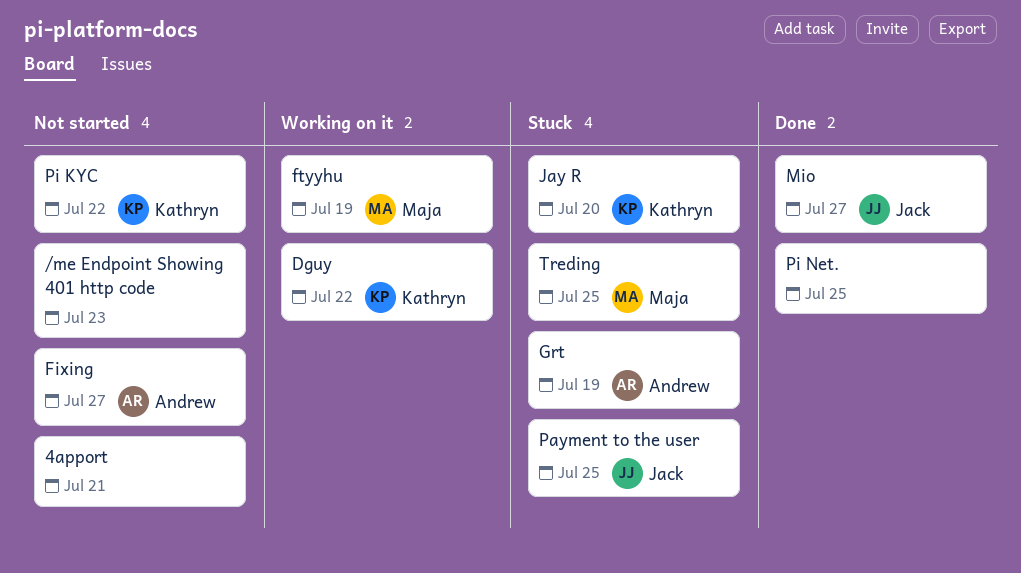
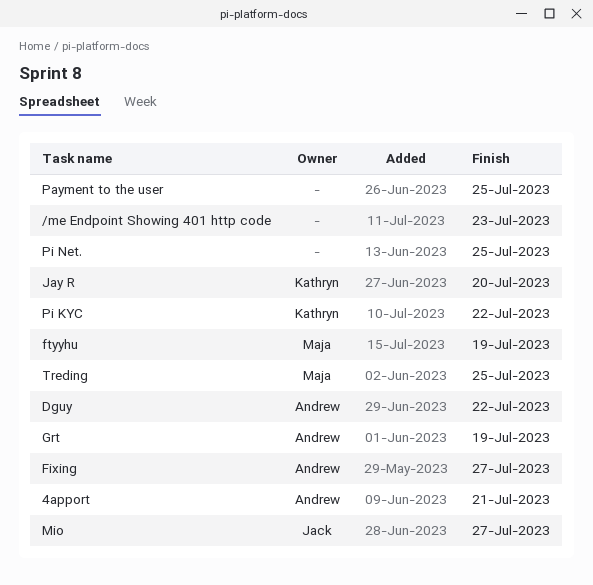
4apport, owner: none -> Andrew
Dguy, owner: Kathryn -> Andrew
Payment to the user, owner: Jack -> none

